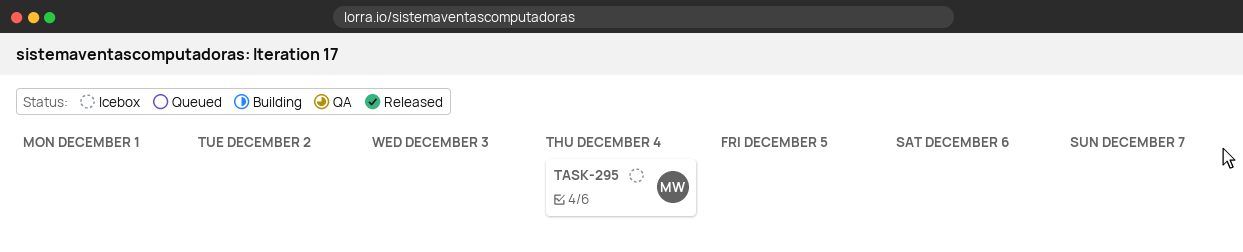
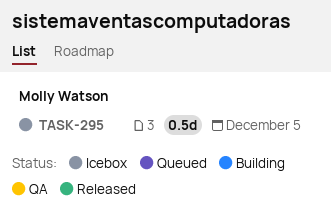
TASK-295, due: Dec 4 -> Dec 5

